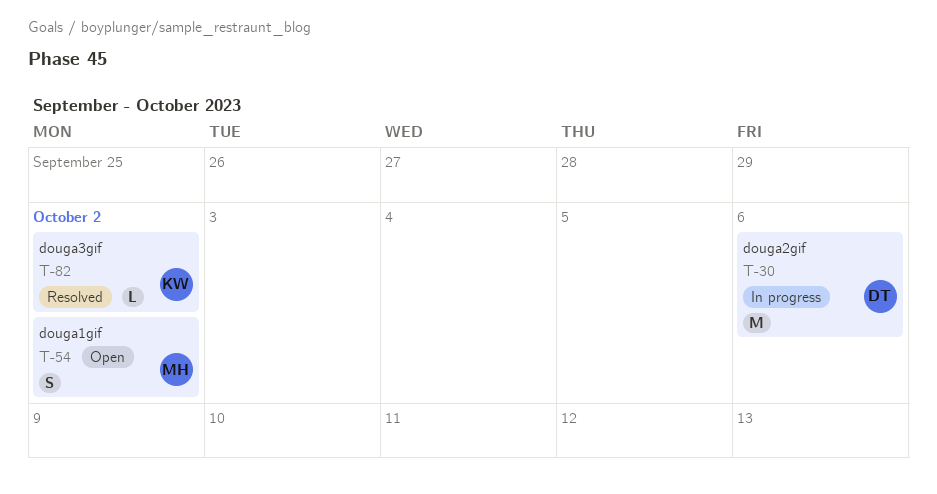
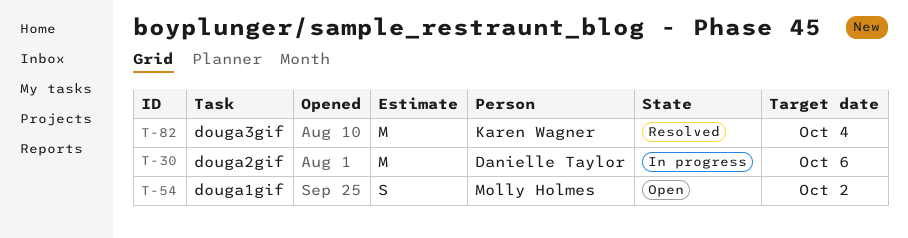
T-82, estimate: L -> M
T-82, due: Oct 2 -> Oct 4

